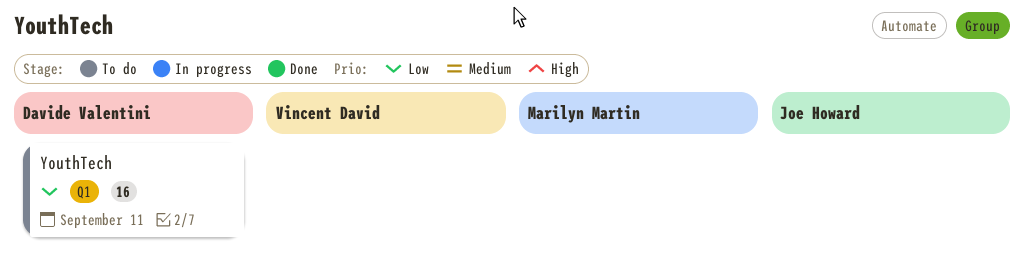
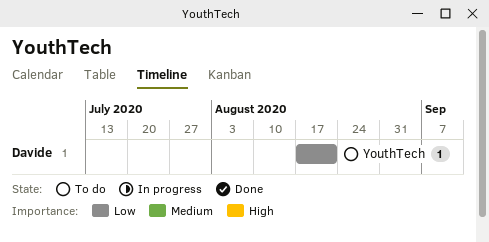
YouthTech, estimate: 16 -> 1
YouthTech, due: Sep 11 -> Aug 21

